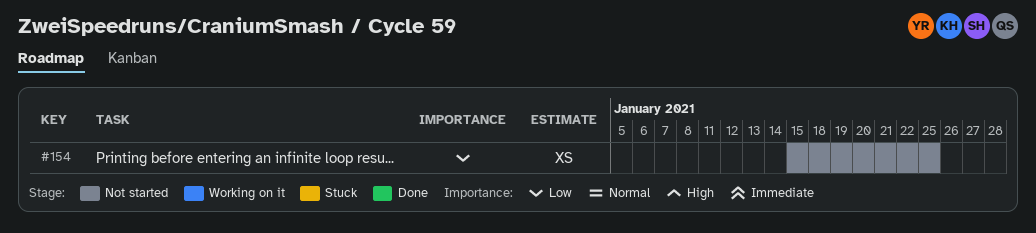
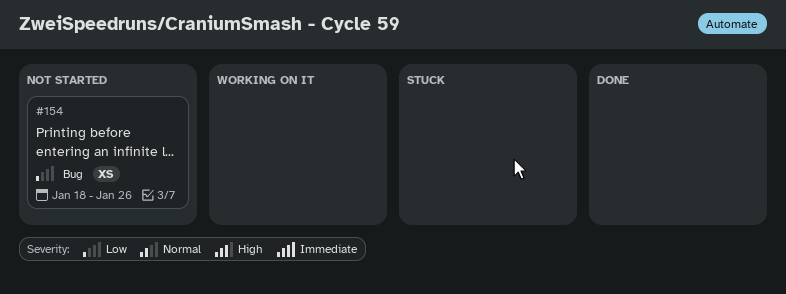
#154, start: Jan 15 -> Jan 18
#154, due: Jan 25 -> Jan 26

